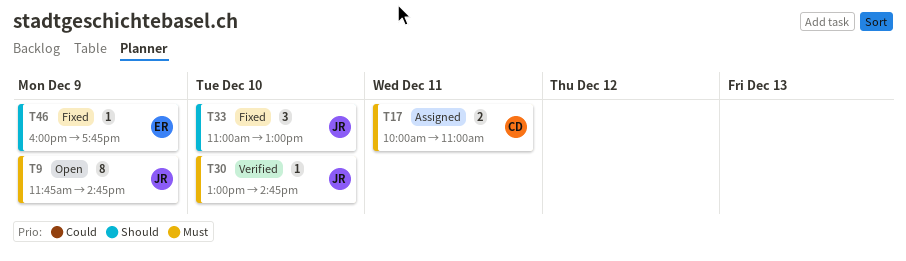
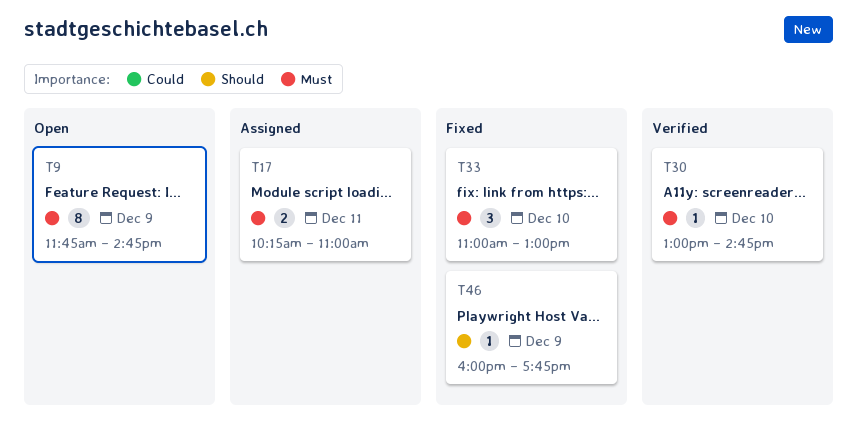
T17, begins: 10:00 -> 10:15
T33, priority: Should -> Must

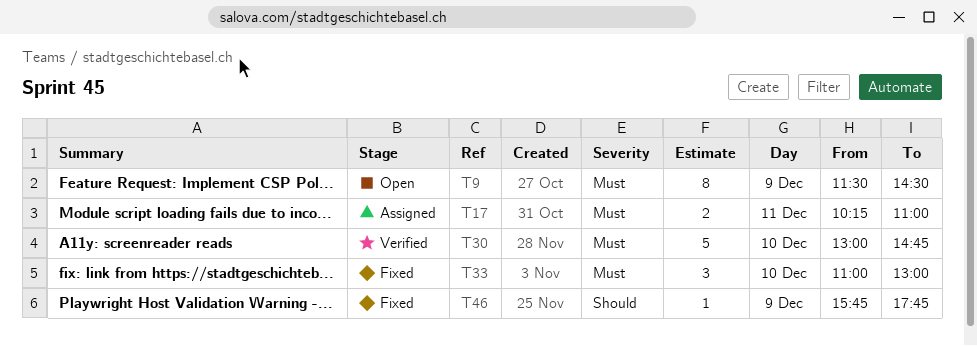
T9, begins: 11:45 -> 11:30
T9, ends: 14:45 -> 14:30
T30, estimate: 1 -> 5
T46, begins: 16:00 -> 15:45

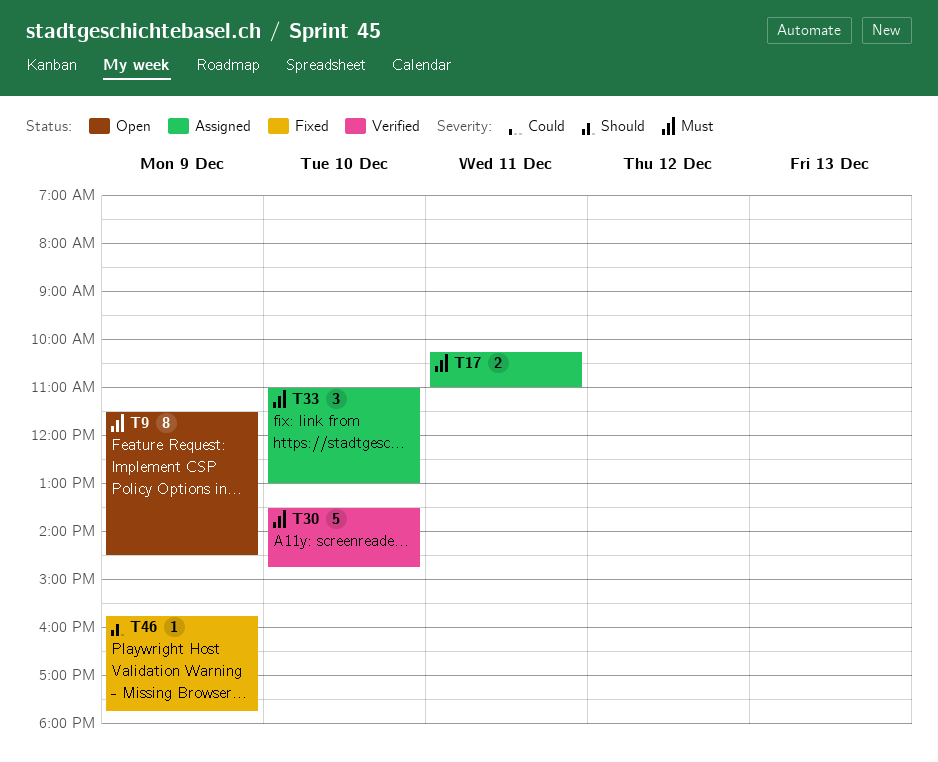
T30, begins: 13:00 -> 13:30
T33, status: Fixed -> Assigned

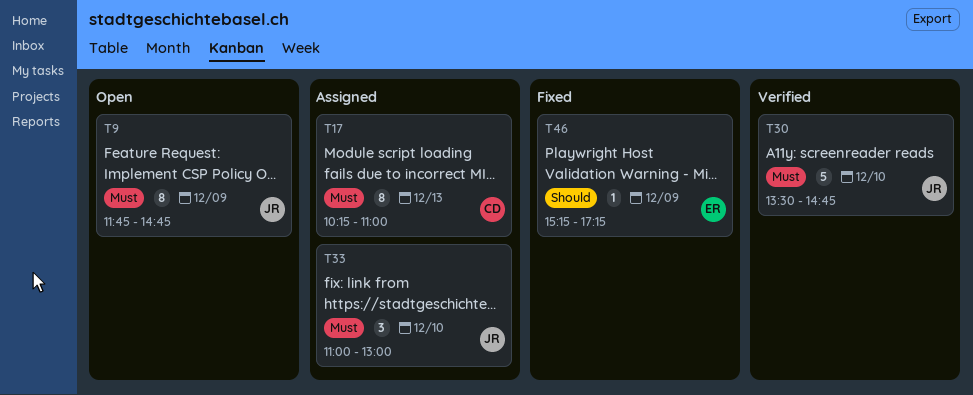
T9, begins: 11:30 -> 11:45
T9, ends: 14:30 -> 14:45
T17, estimate: 2 -> 8
T17, day: Dec 11 -> Dec 13
T46, begins: 15:45 -> 15:15
T46, ends: 17:45 -> 17:15

